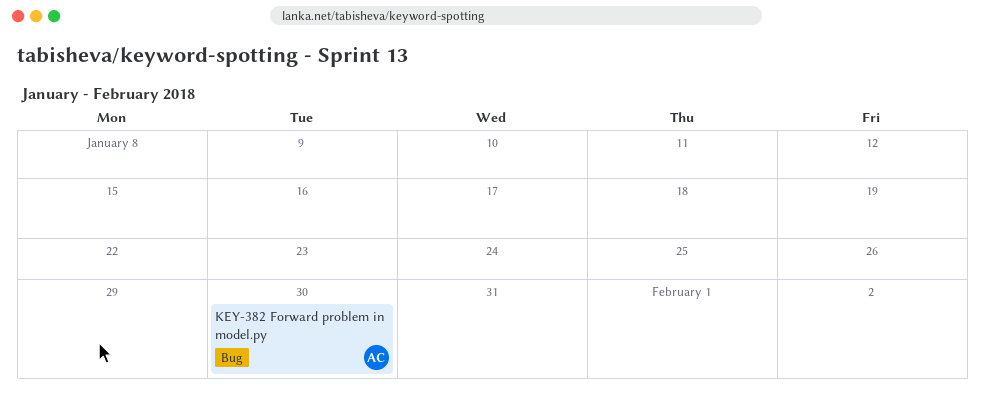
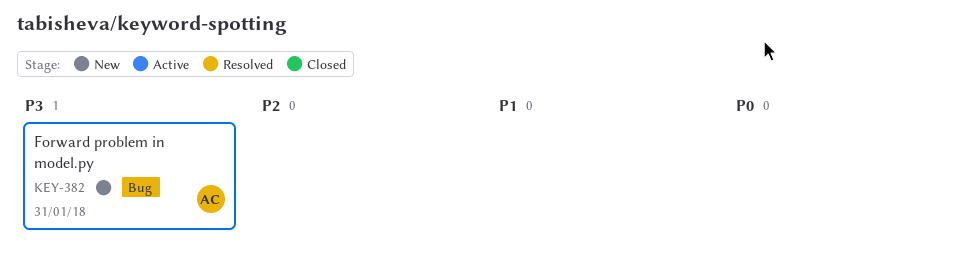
KEY-382, due: Jan 30 -> Jan 31

